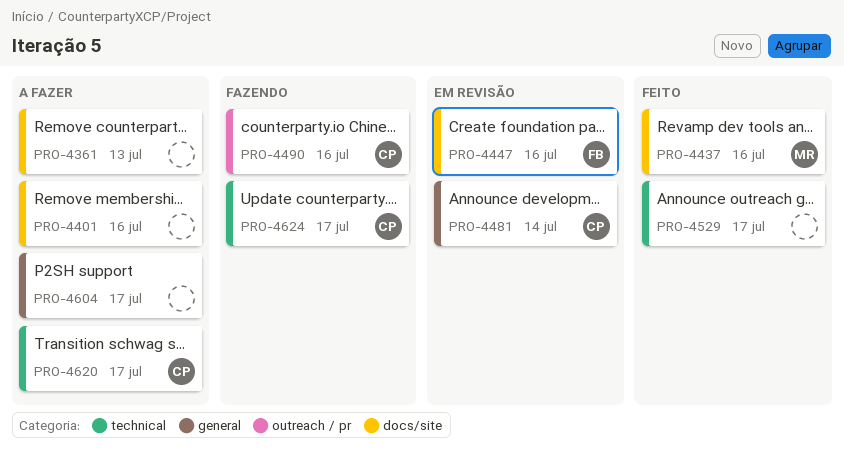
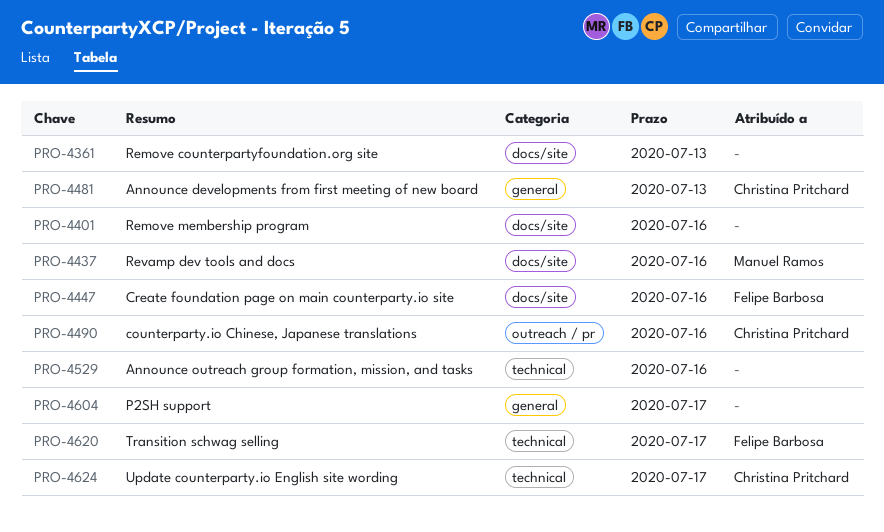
PRO-4481, due: Jul 14 -> Jul 13
PRO-4529, due: Jul 17 -> Jul 16
PRO-4620, owner: Christina Pritchard -> Felipe Barbosa

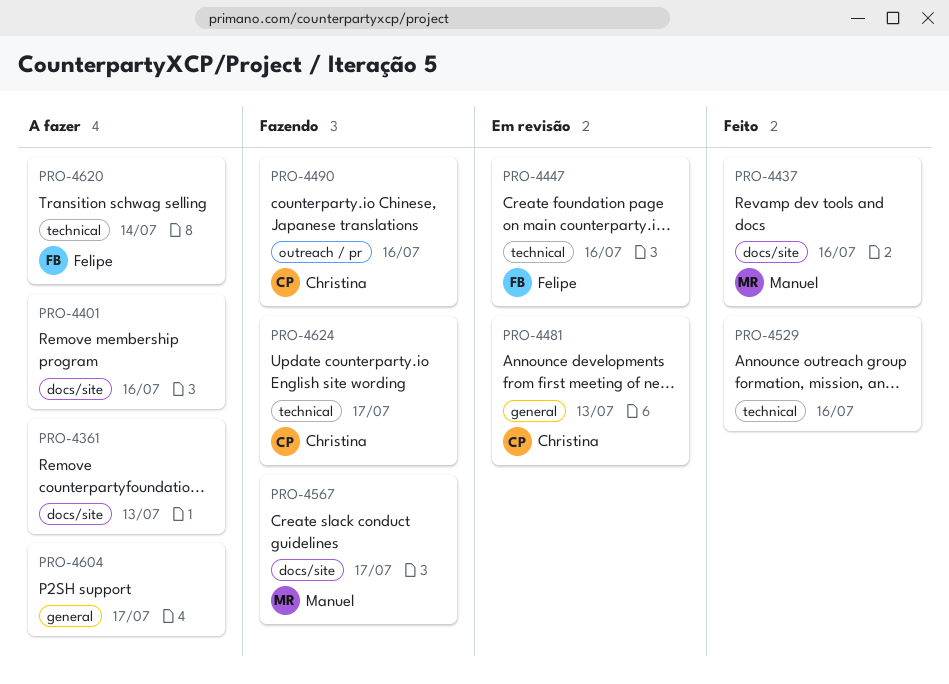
PRO-4447, label: docs/site -> technical
PRO-4567: none -> present
PRO-4620, due: Jul 17 -> Jul 14

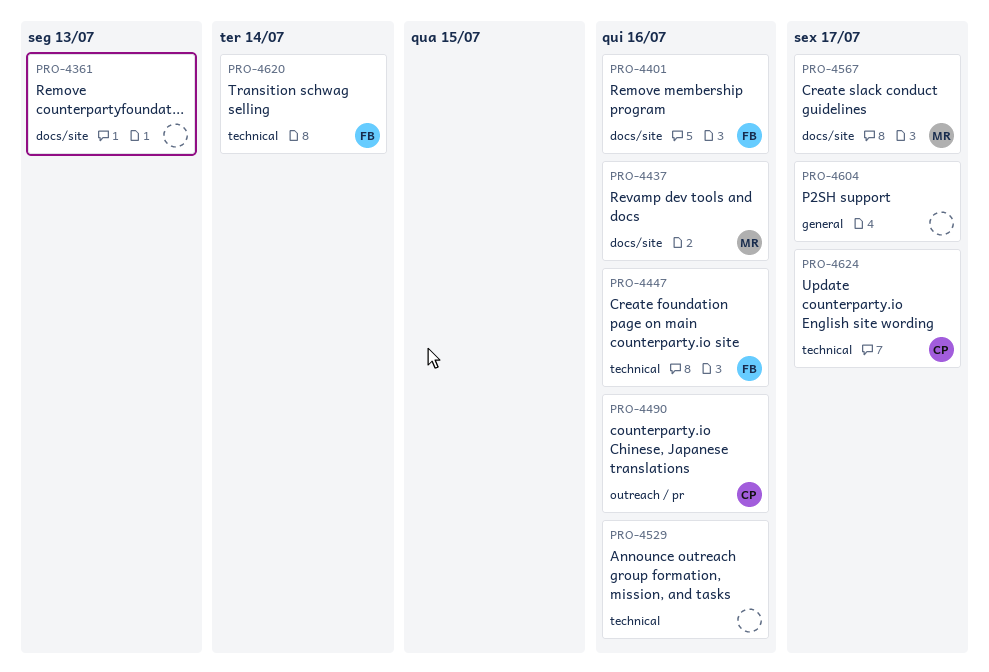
PRO-4401, owner: none -> Felipe
PRO-4481: present -> none

